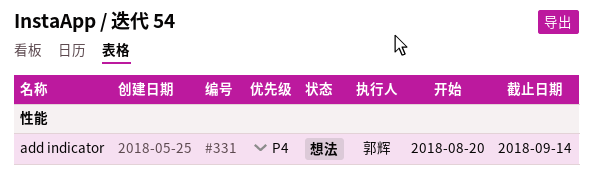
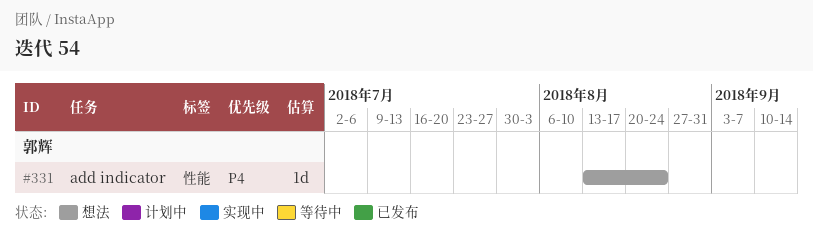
#331, start: Aug 20 -> Aug 13
#331, due: Sep 14 -> Aug 24

